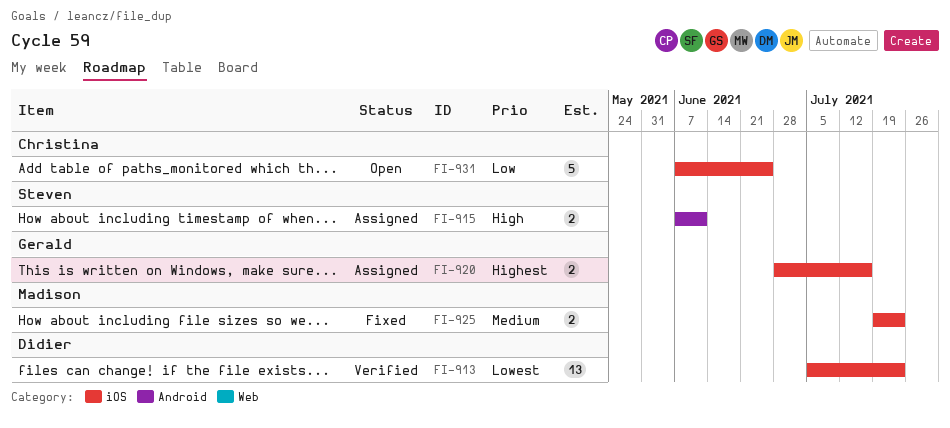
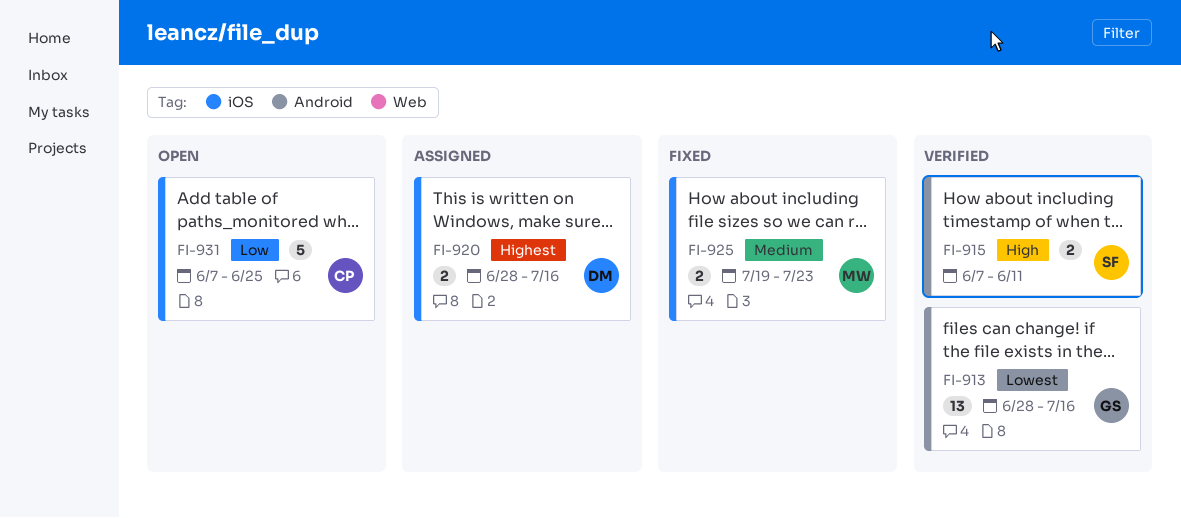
FI-913, owner: Didier -> Gerald
FI-913, label: iOS -> Android
FI-913, start: Jul 5 -> Jun 28
FI-913, due: Jul 23 -> Jul 16
FI-915, status: Assigned -> Verified
FI-920, owner: Gerald -> Didier

